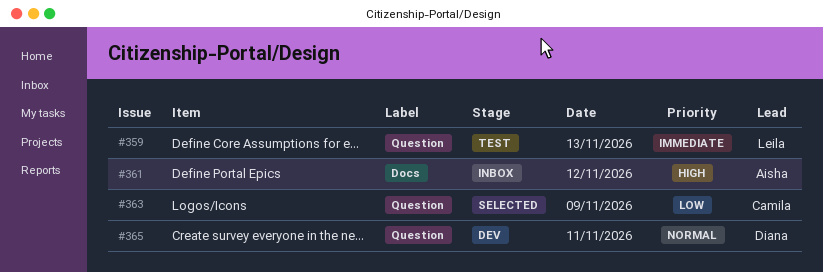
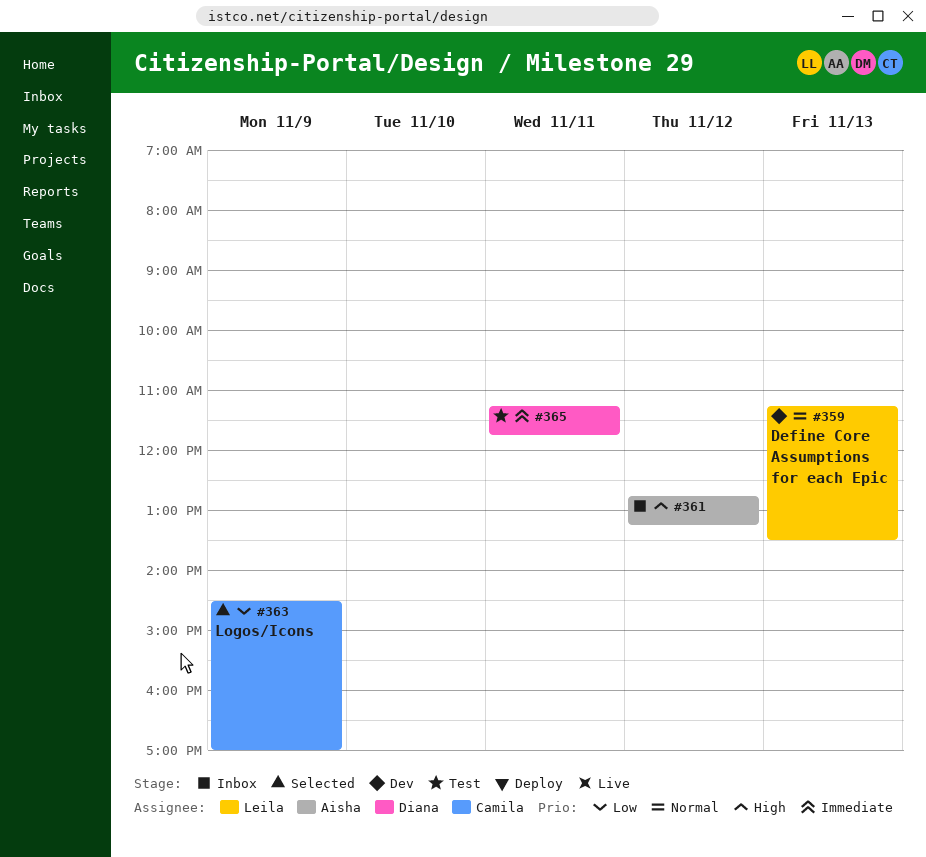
#359, status: Test -> Dev
#359, priority: Immediate -> Normal
#365, status: Dev -> Test
#365, priority: Normal -> Immediate

